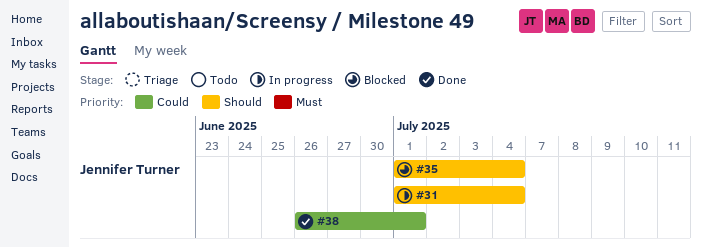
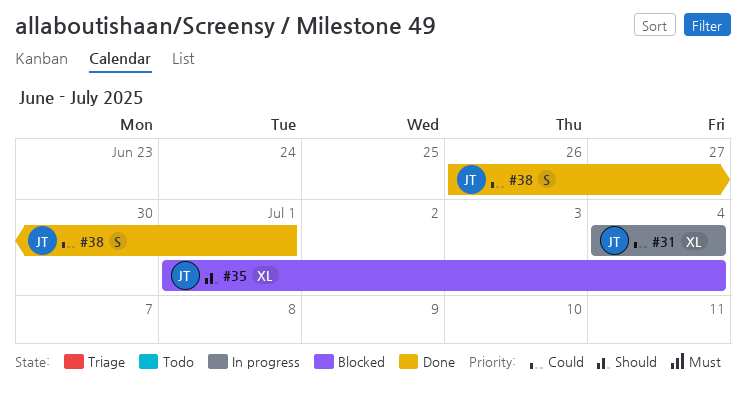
#31, priority: Should -> Could
#31, start: Jul 1 -> Jul 4

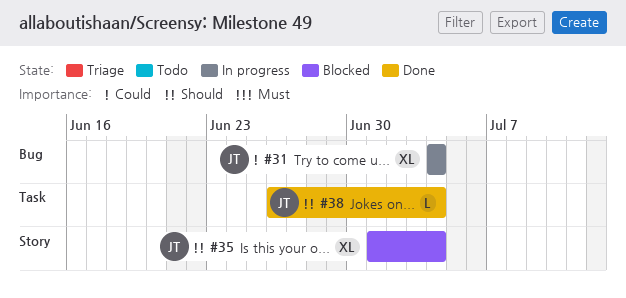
#38, priority: Could -> Should
#38, estimate: S -> L
#38, due: Jul 1 -> Jul 4

